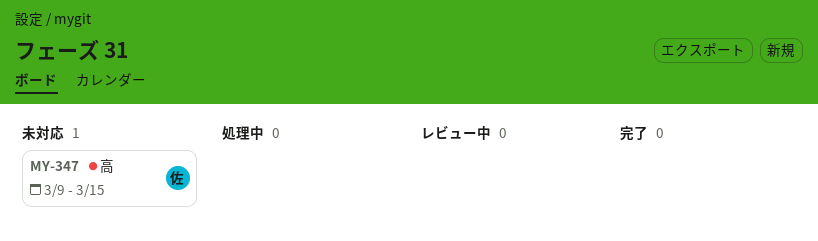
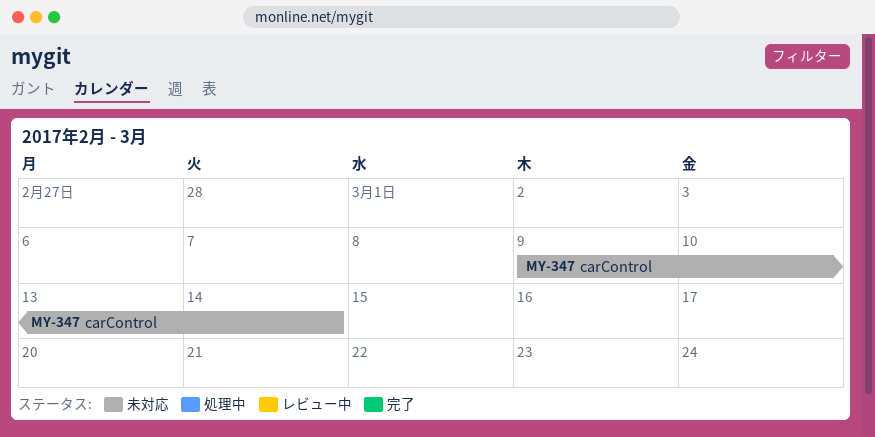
MY-347, due: Mar 15 -> Mar 14

